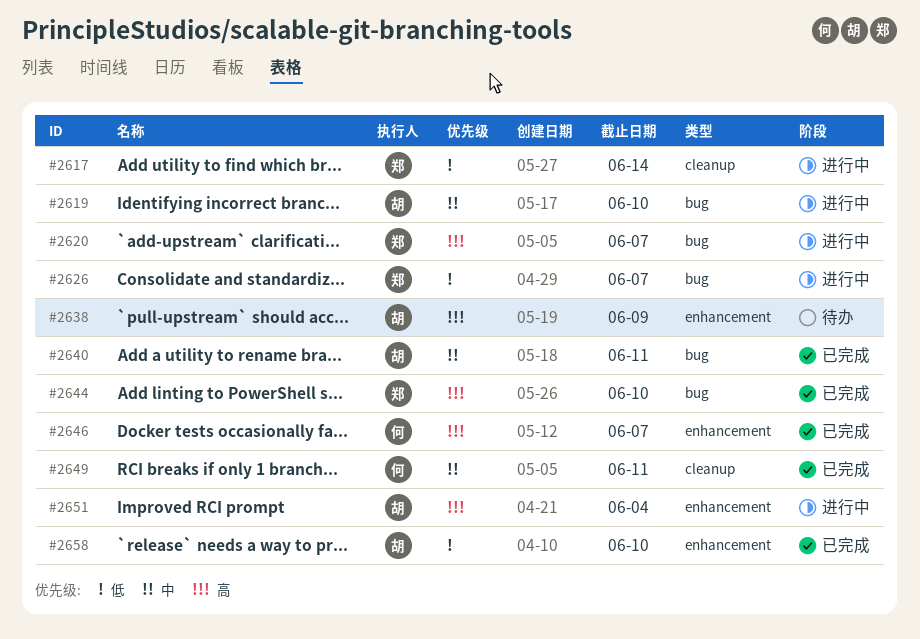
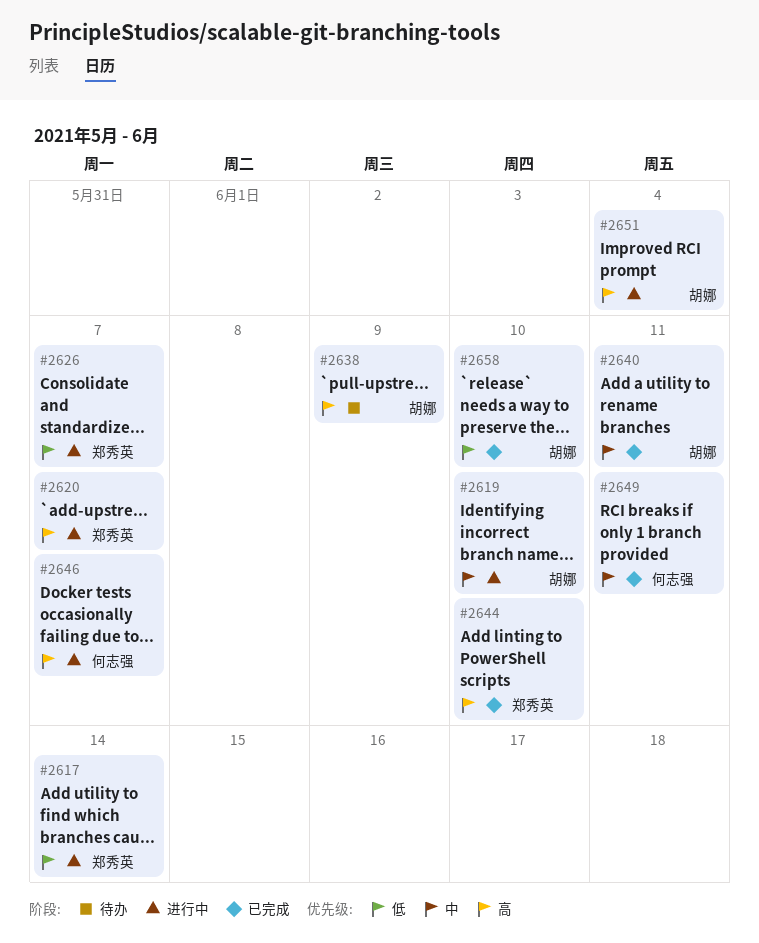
#2646, status: 已完成 -> 进行中

